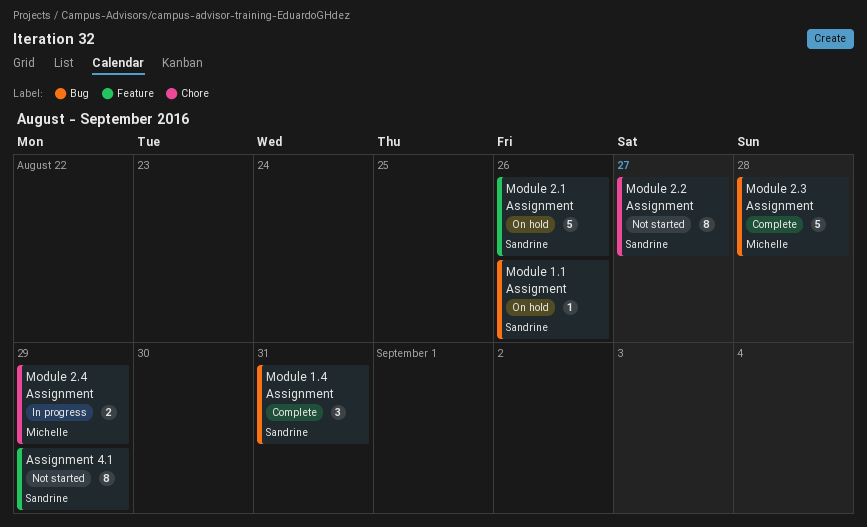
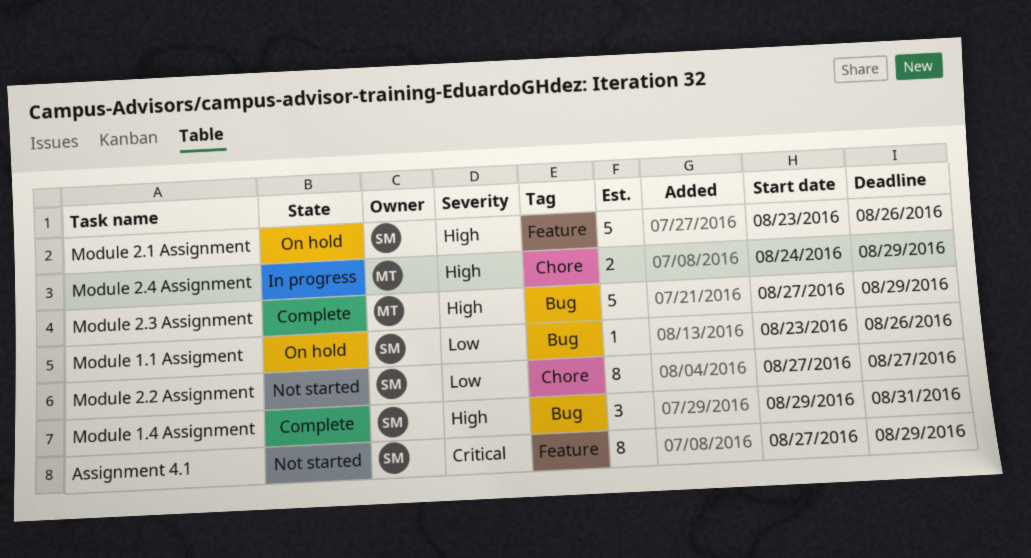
Module 2.3 Assignment, due: Aug 28 -> Aug 29

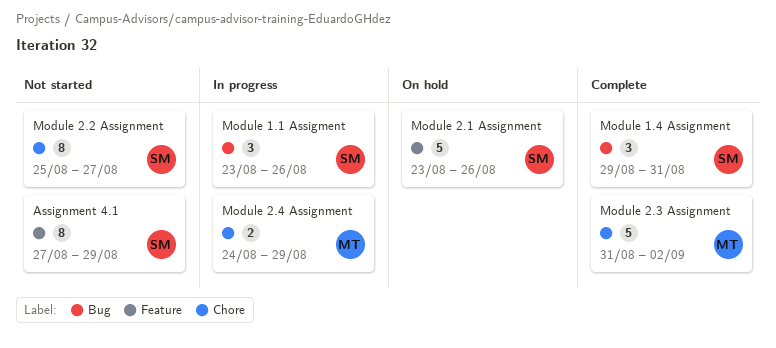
Module 1.1 Assigment, status: On hold -> In progress
Module 1.1 Assigment, estimate: 1 -> 3
Module 2.2 Assignment, start: Aug 27 -> Aug 25
Module 2.3 Assignment, label: Bug -> Chore
Module 2.3 Assignment, start: Aug 27 -> Aug 31
Module 2.3 Assignment, due: Aug 29 -> Sep 2

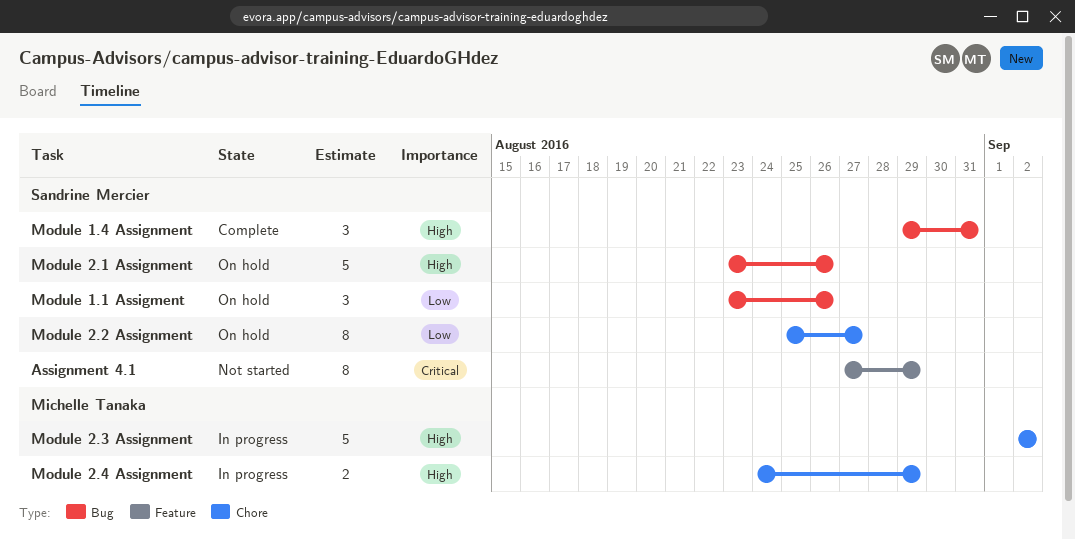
Module 1.1 Assigment, status: In progress -> On hold
Module 2.1 Assignment, label: Feature -> Bug
Module 2.2 Assignment, status: Not started -> On hold
Module 2.3 Assignment, status: Complete -> In progress
Module 2.3 Assignment, start: Aug 31 -> Sep 2

